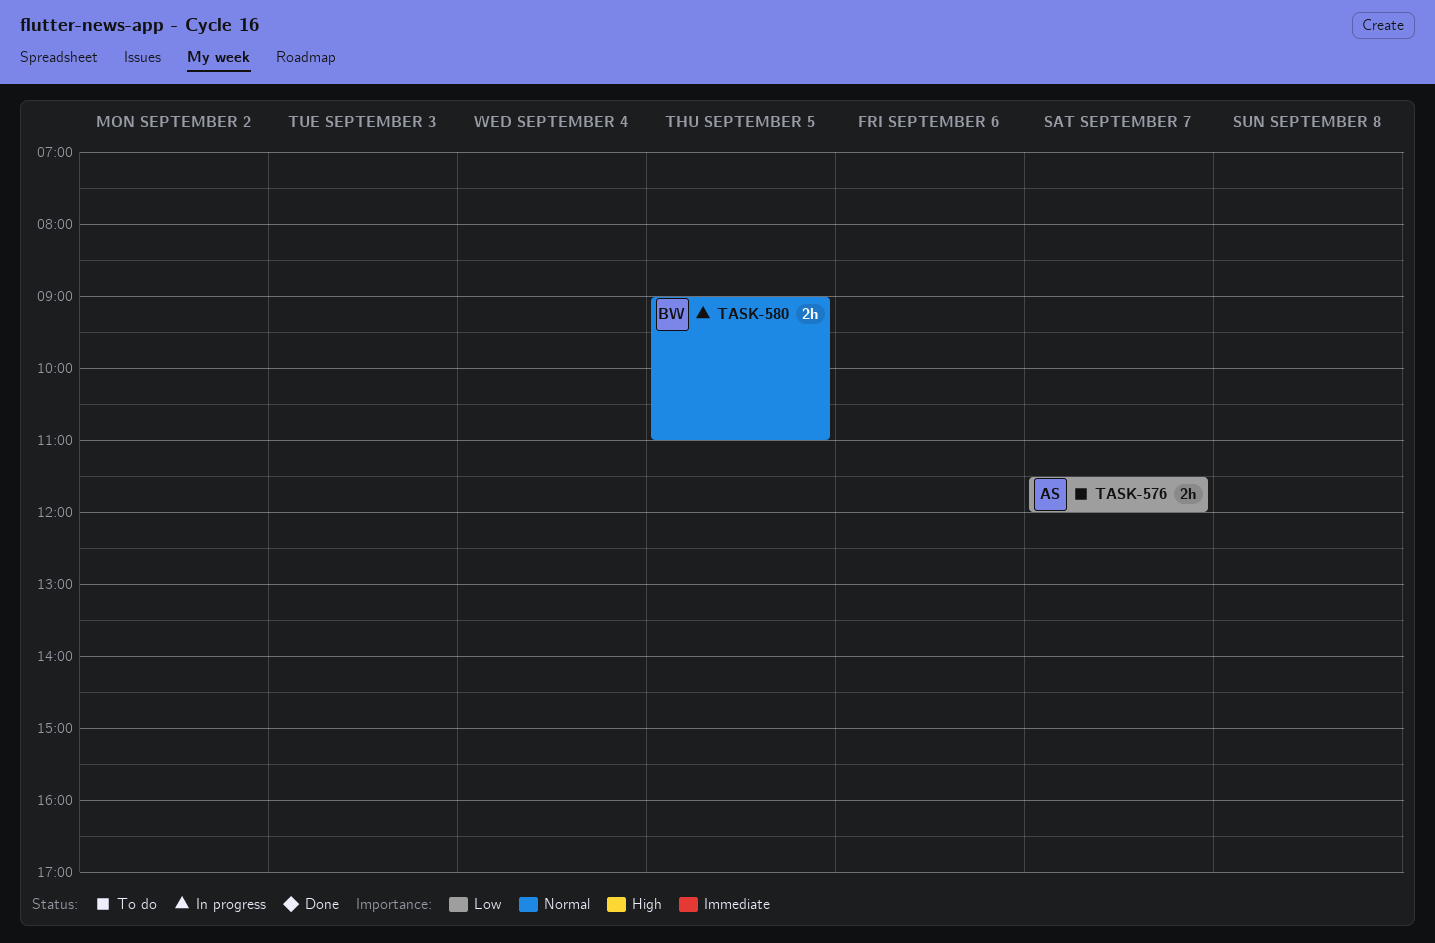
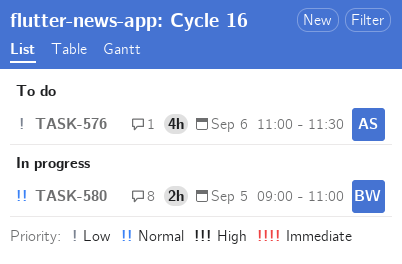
TASK-576, estimate: 2h -> 4h
TASK-576, day: Sep 7 -> Sep 6
TASK-576, begins: 11:30 -> 11:00
TASK-576, ends: 12:00 -> 11:30

